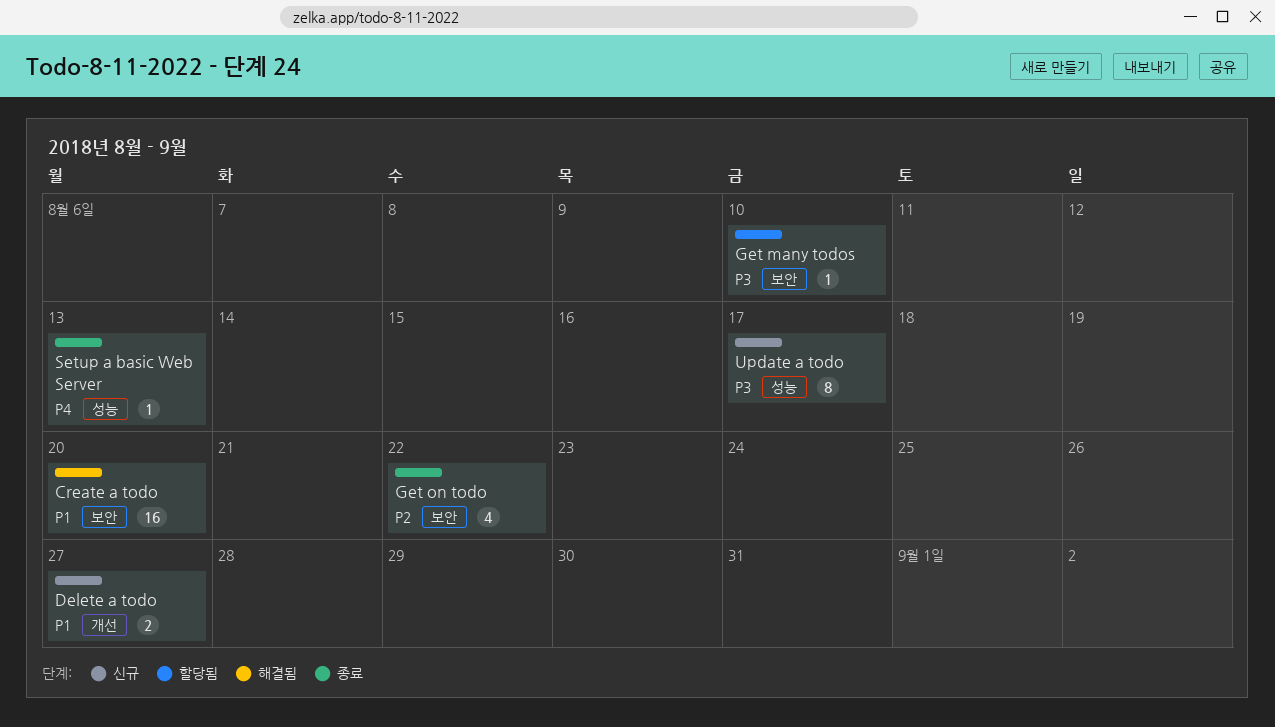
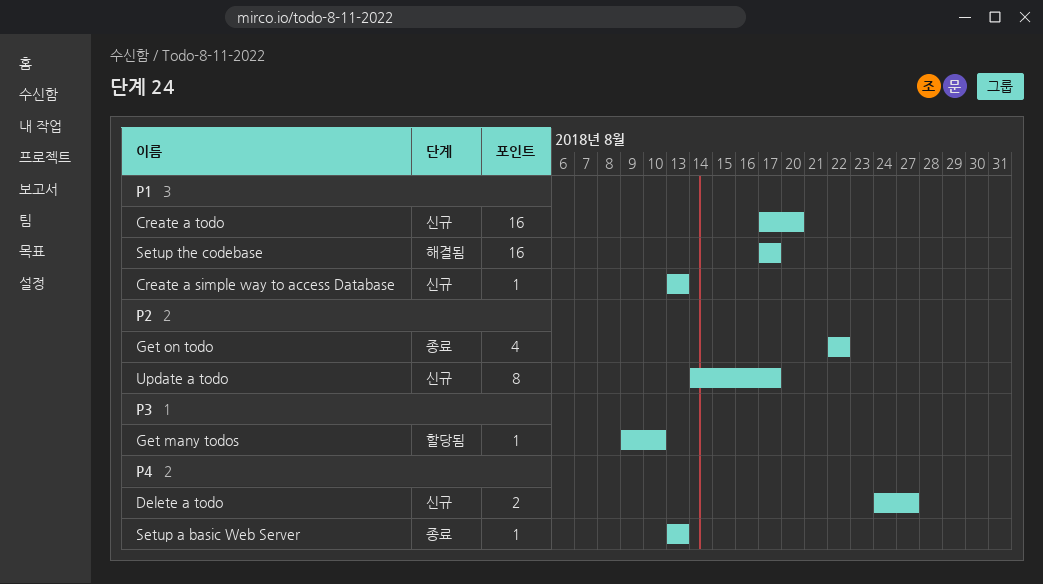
Create a simple way to access Database: none -> present
Create a todo, status: 해결됨 -> 신규
Delete a todo, priority: P1 -> P4
Setup the codebase: none -> present
Update a todo, priority: P3 -> P2

